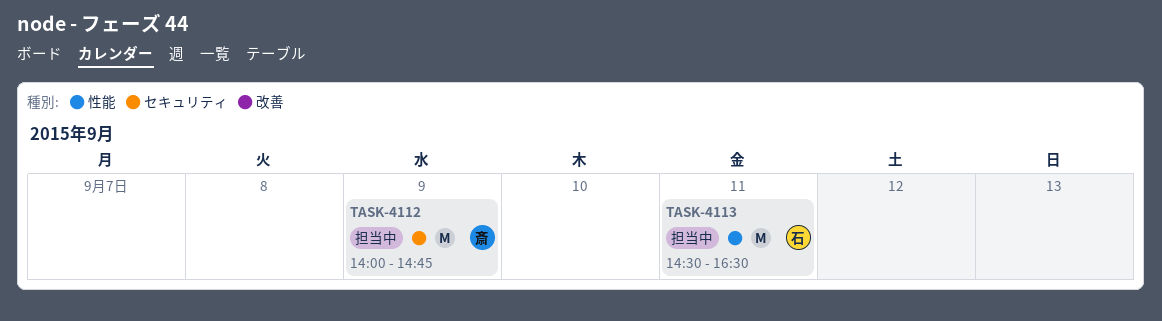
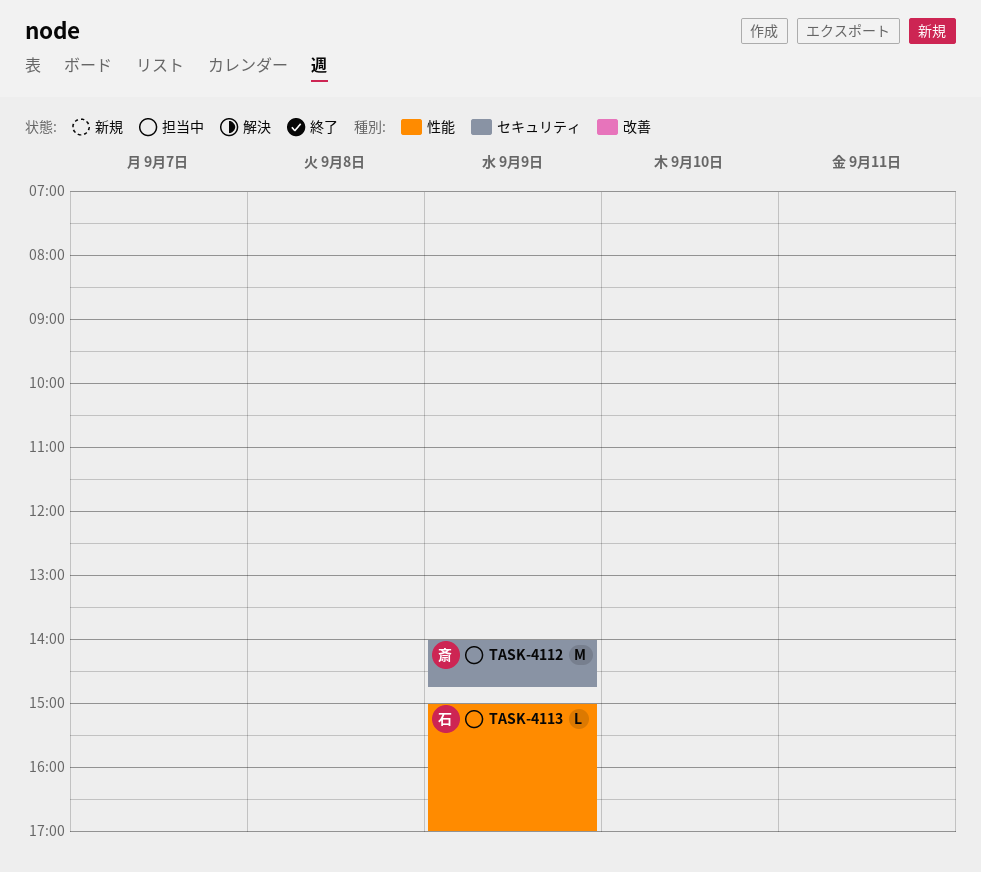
TASK-4113, estimate: M -> L
TASK-4113, day: Sep 11 -> Sep 9
TASK-4113, begins: 14:30 -> 15:00
TASK-4113, ends: 16:30 -> 17:00

